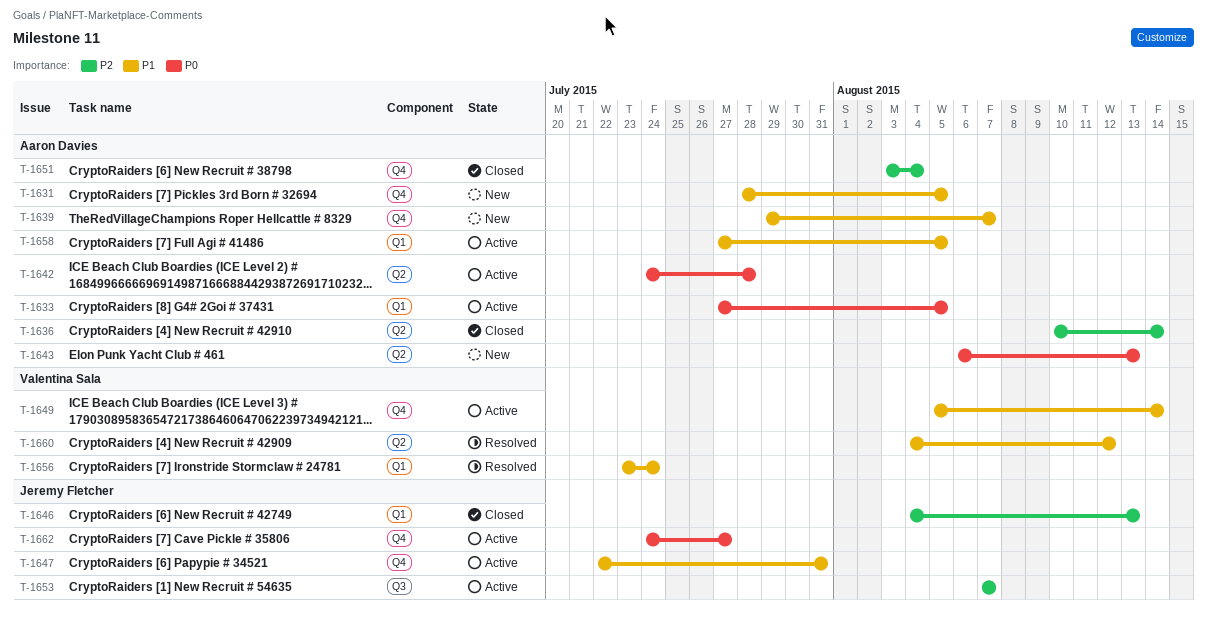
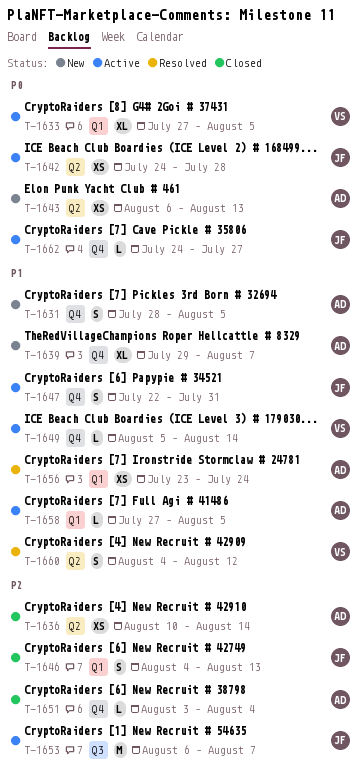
T-1633, owner: Aaron Davies -> Valentina Sala
T-1642, owner: Aaron Davies -> Jeremy Fletcher
T-1653, start: Aug 7 -> Aug 6
T-1656, owner: Valentina Sala -> Aaron Davies

